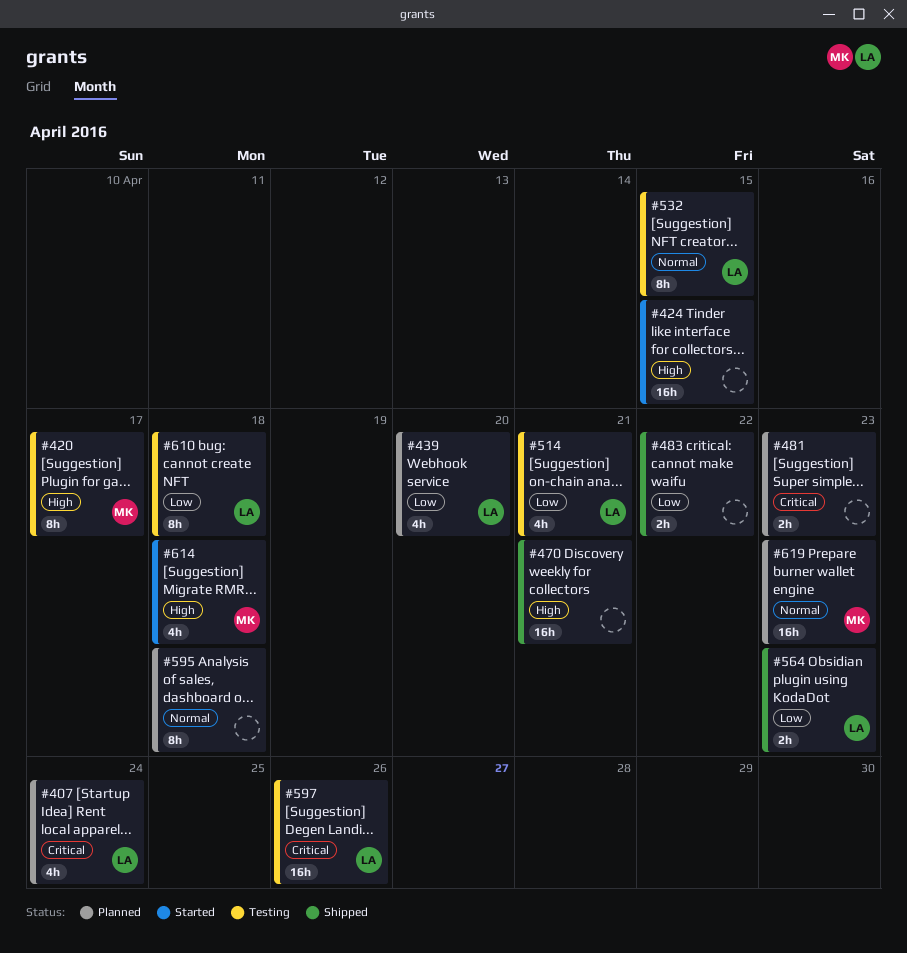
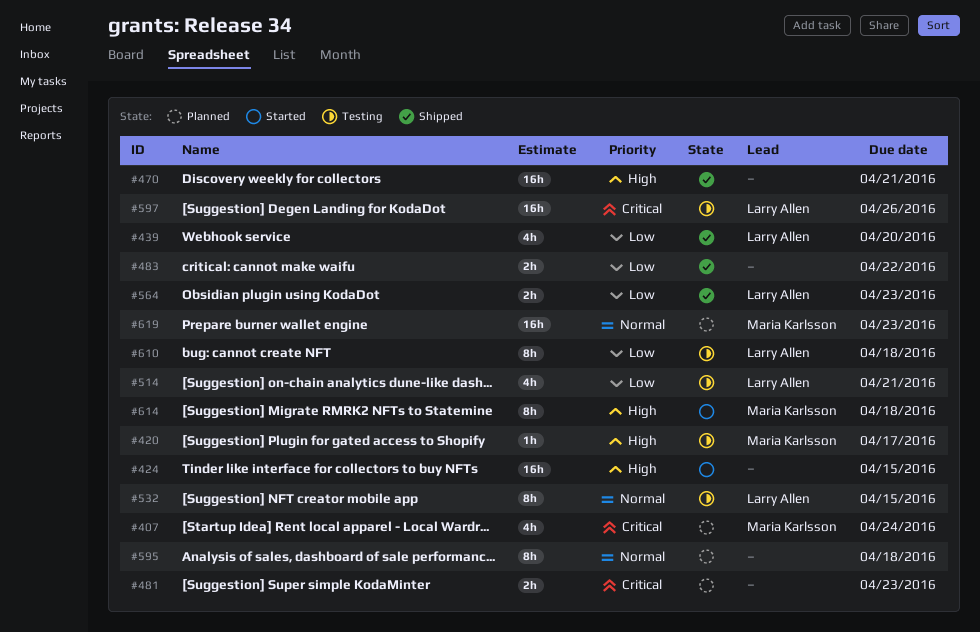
#407, owner: Larry Allen -> Maria Karlsson
#420, estimate: 8h -> 1h
#439, status: Planned -> Shipped
#614, estimate: 4h -> 8h

